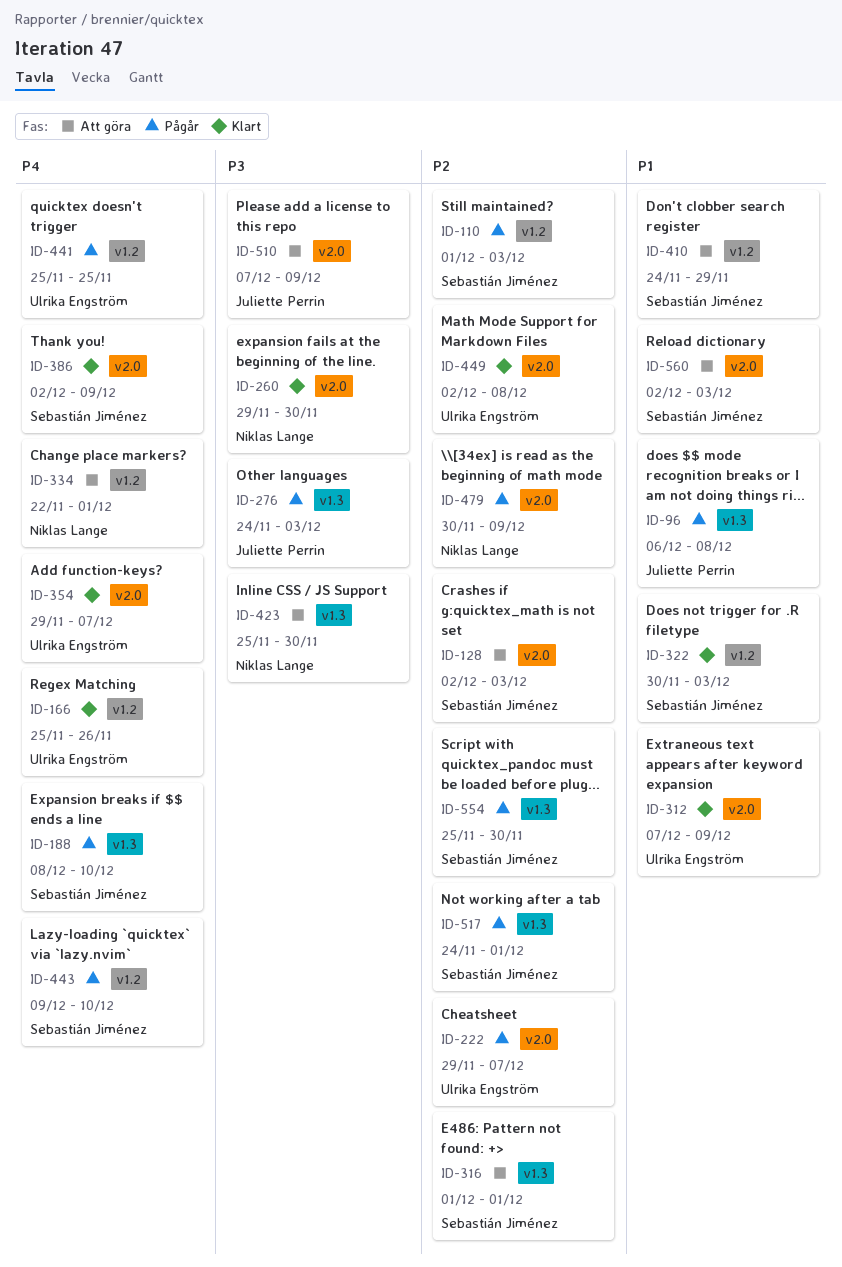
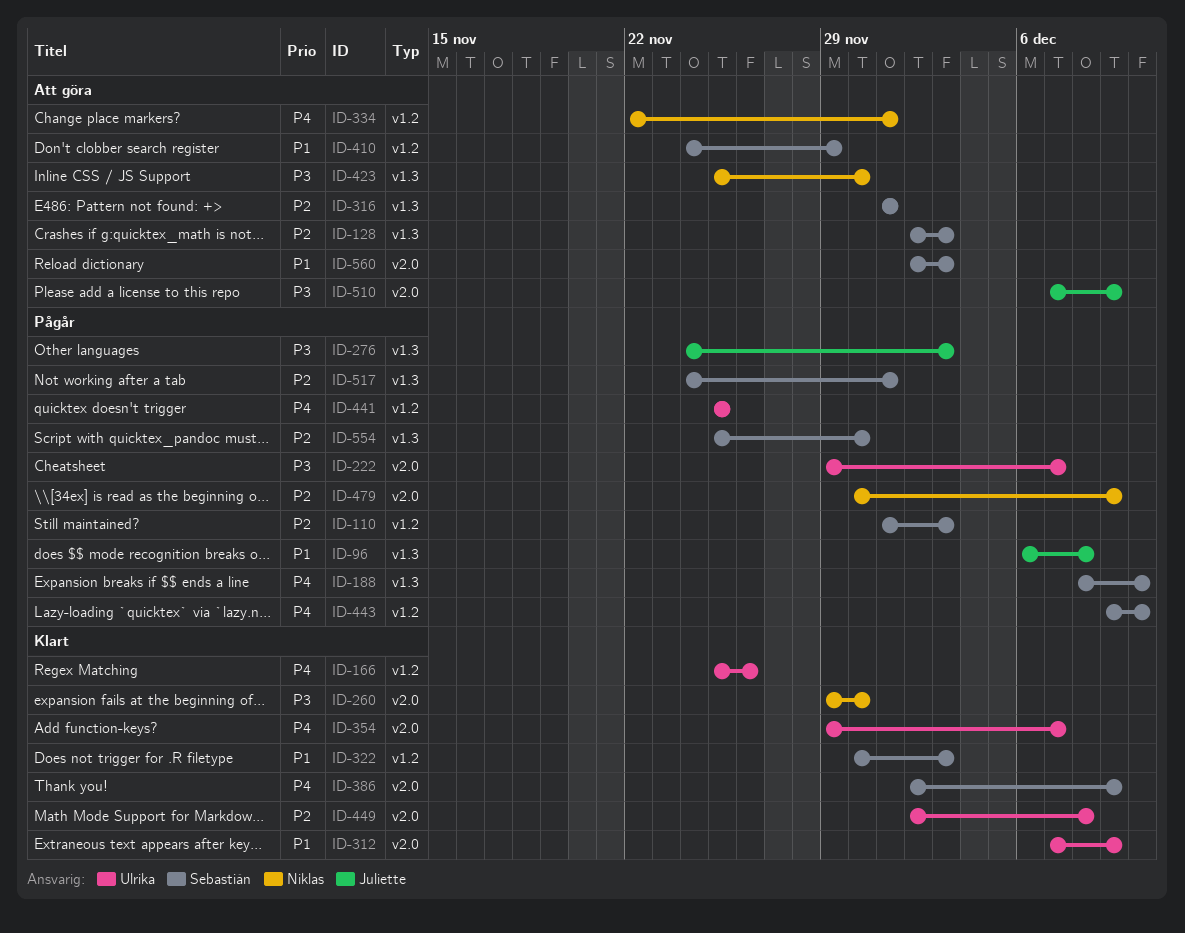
ID-128, label: v2.0 -> v1.3
ID-222, priority: P2 -> P3

